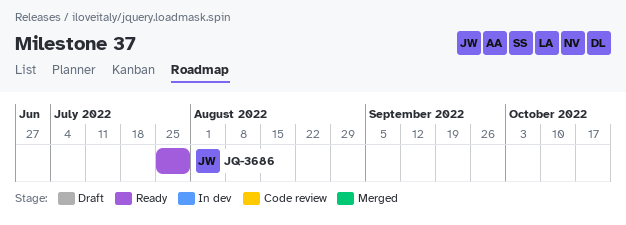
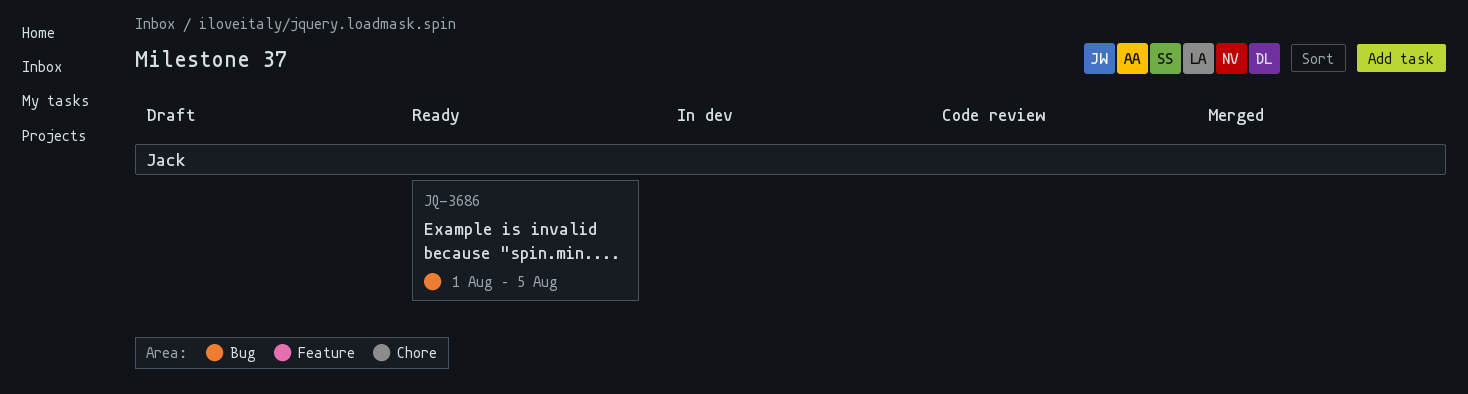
JQ-3686, start: Jul 25 -> Aug 1
JQ-3686, due: Jul 29 -> Aug 5

